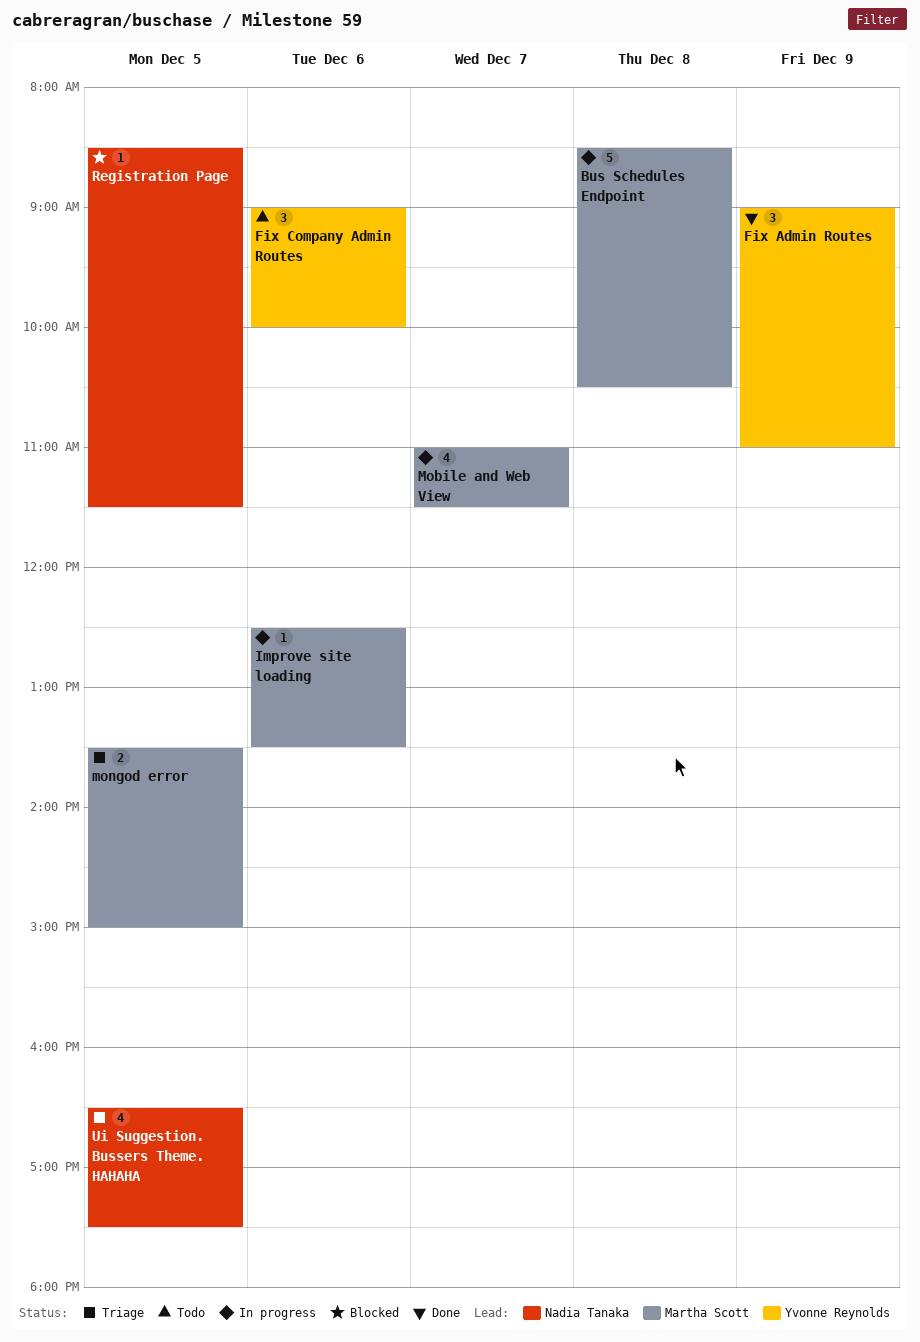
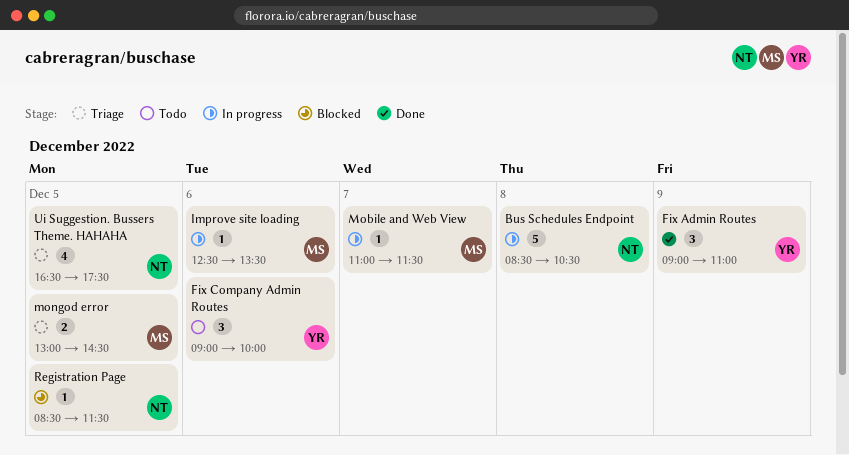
Bus Schedules Endpoint, owner: Martha Scott -> Nadia Tanaka
Mobile and Web View, estimate: 4 -> 1
mongod error, begins: 13:30 -> 13:00
mongod error, ends: 15:00 -> 14:30

